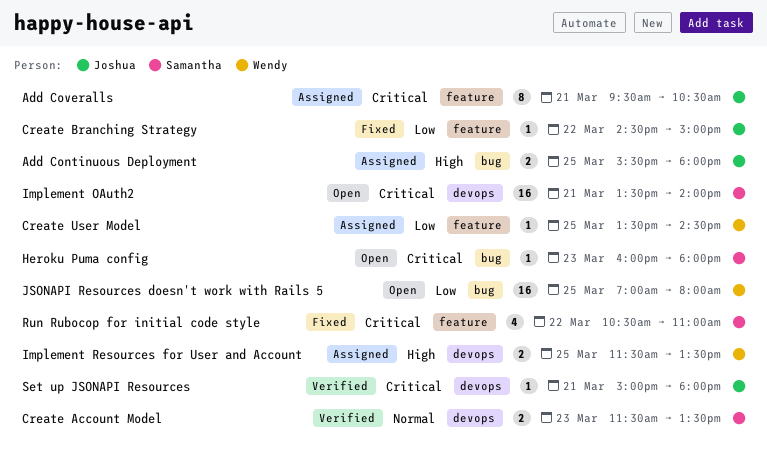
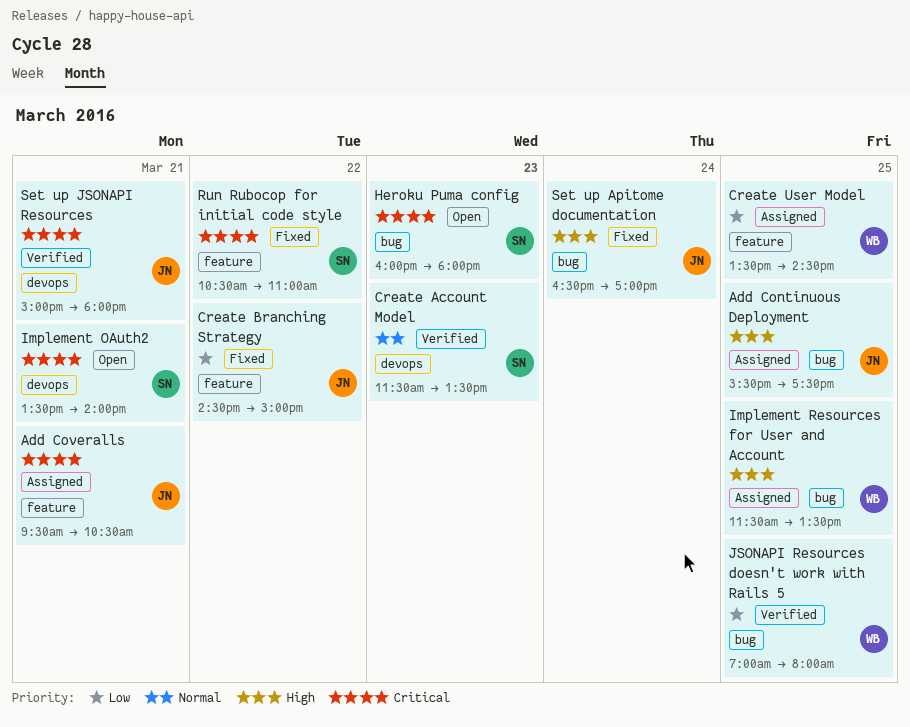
Add Continuous Deployment, ends: 18:00 -> 17:30
Implement Resources for User and Account, label: devops -> bug
JSONAPI Resources doesn't work with Rails 5, status: Open -> Verified
Set up Apitome documentation: none -> present

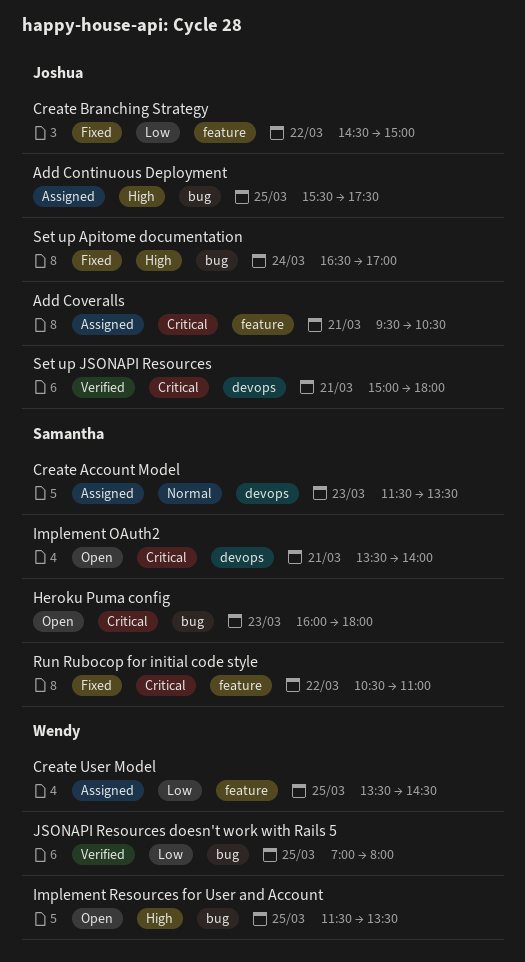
Create Account Model, status: Verified -> Assigned
Implement Resources for User and Account, status: Assigned -> Open

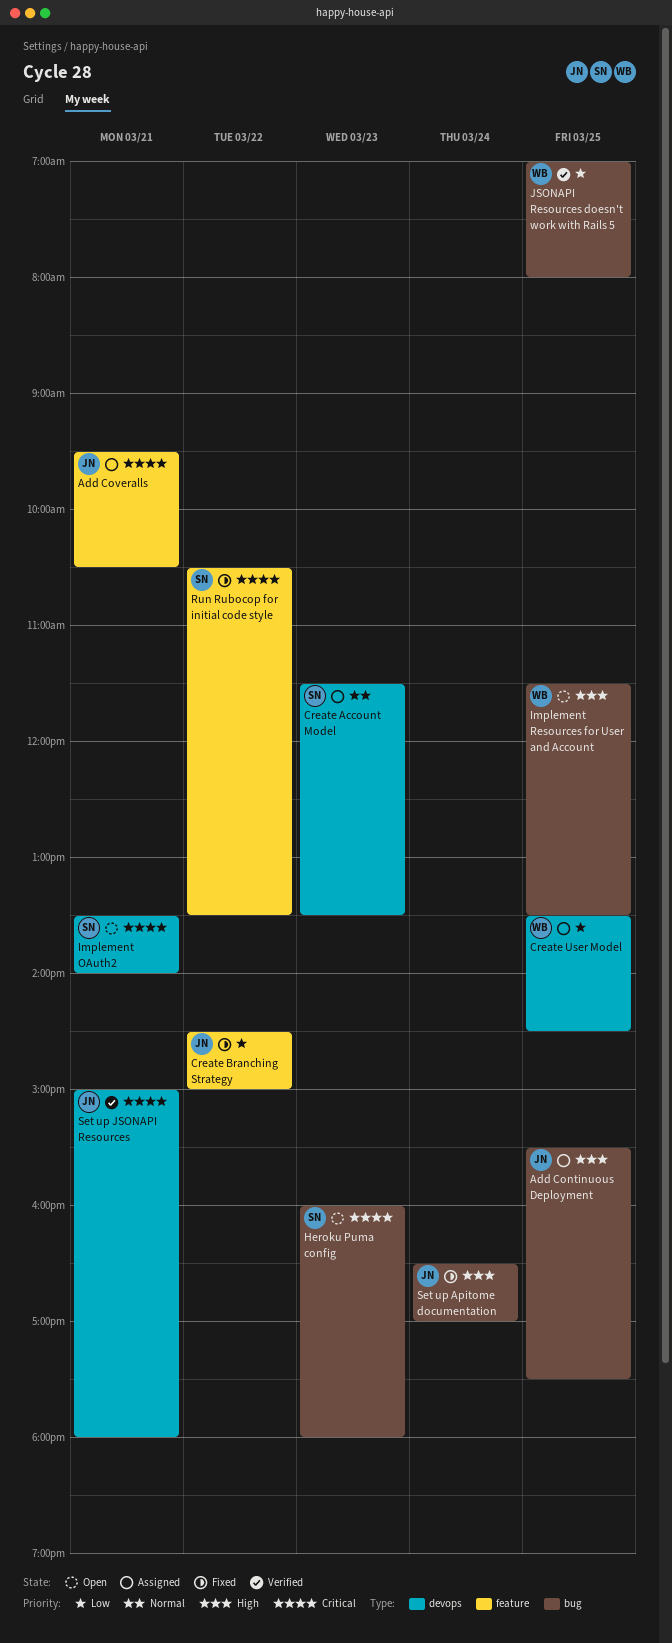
Create User Model, label: feature -> devops
Run Rubocop for initial code style, ends: 11:00 -> 13:30

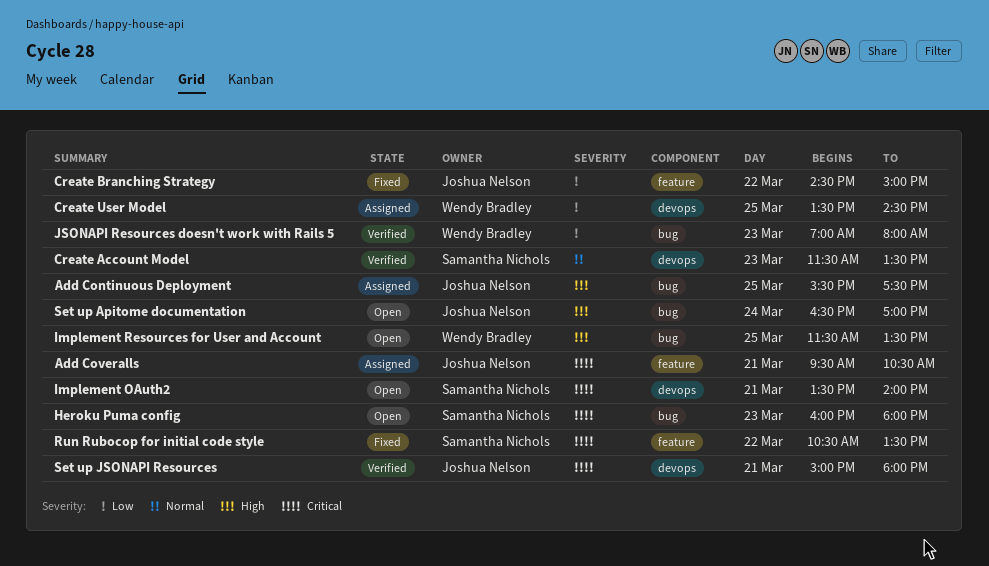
Create Account Model, status: Assigned -> Verified
JSONAPI Resources doesn't work with Rails 5, day: Mar 25 -> Mar 23
Set up Apitome documentation, status: Fixed -> Open

